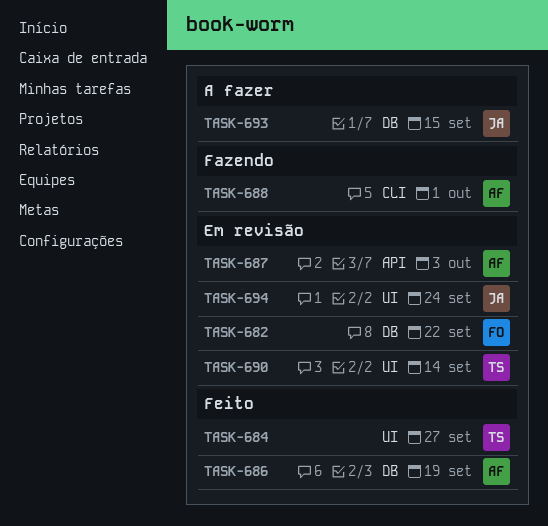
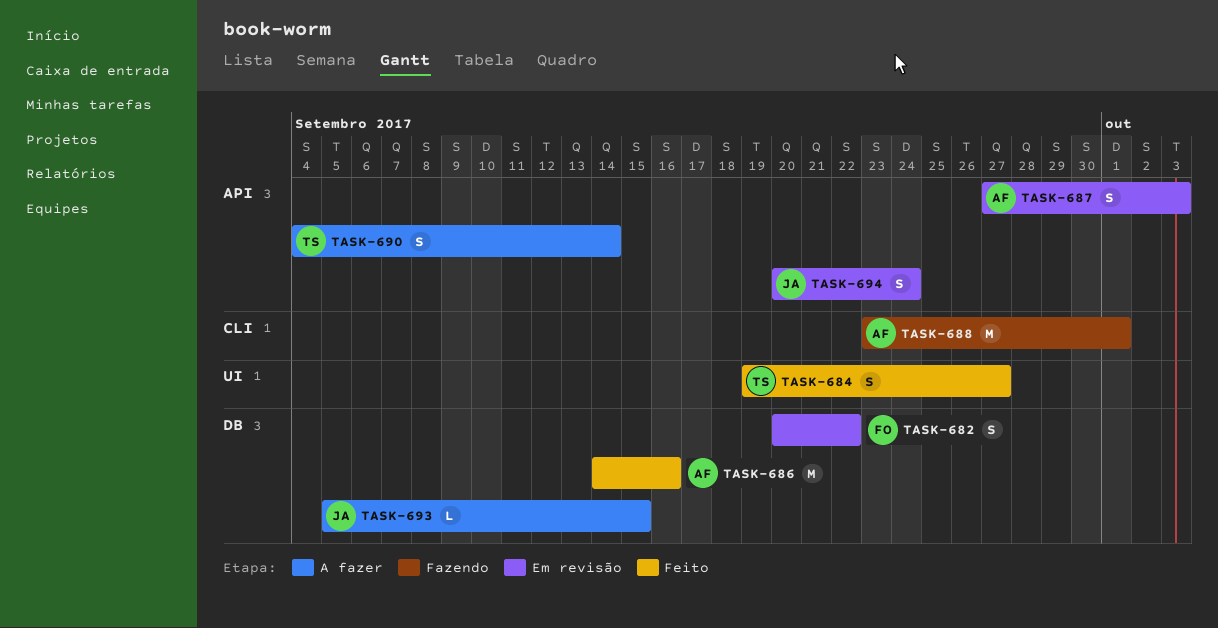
TASK-686, due: Sep 19 -> Sep 16
TASK-690, status: Em revisão -> A fazer
TASK-690, label: UI -> API
TASK-694, label: UI -> API

